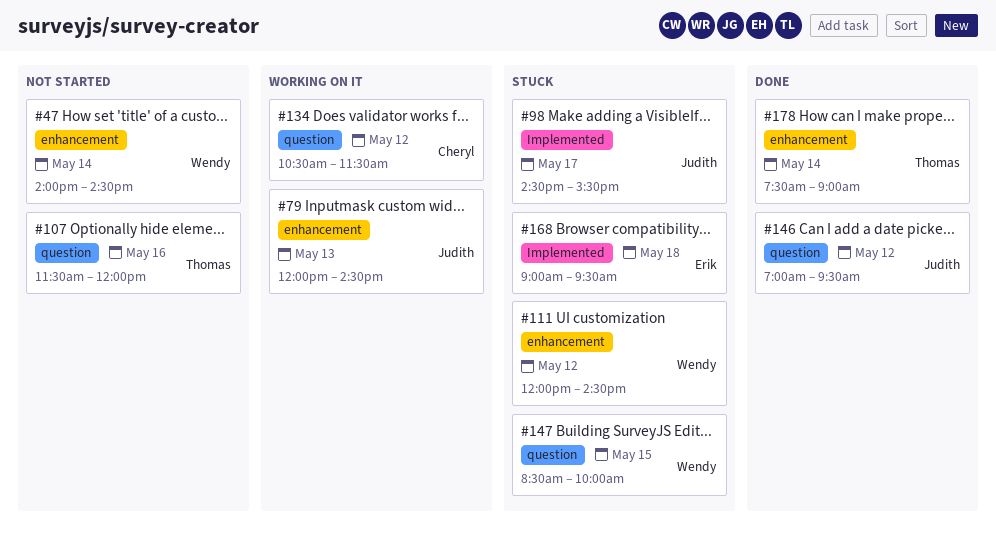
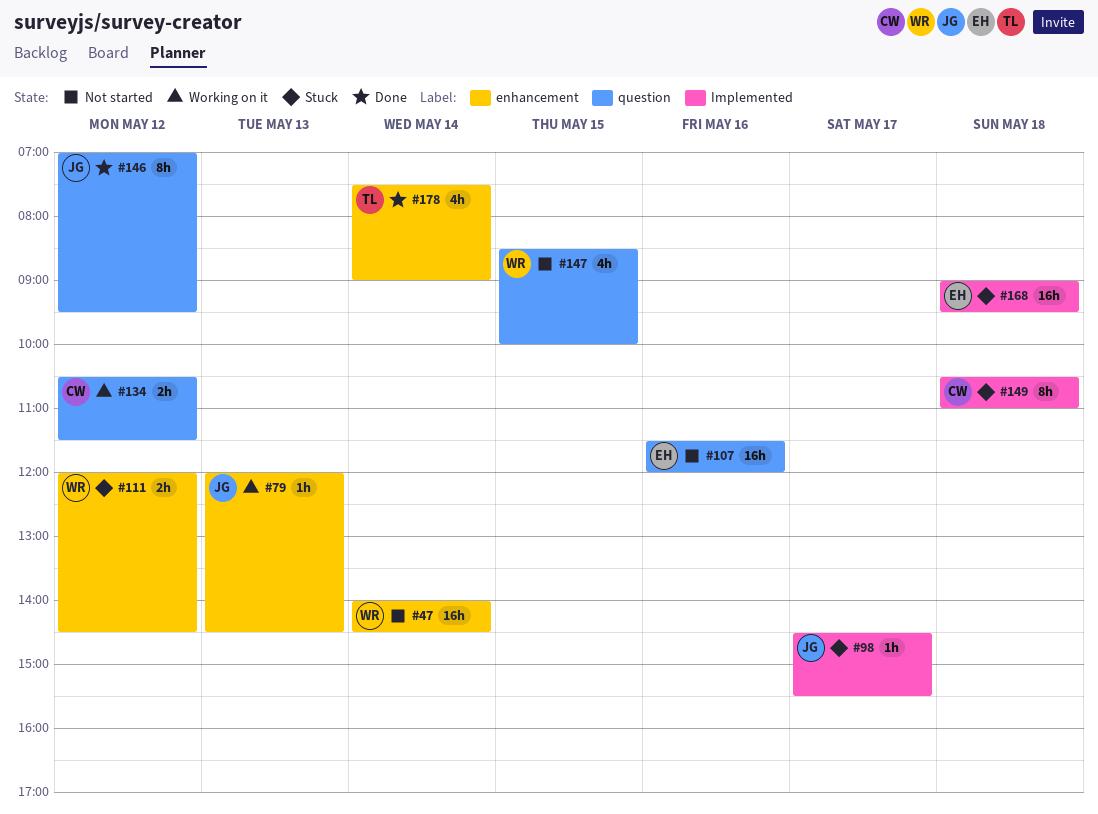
#107, owner: Thomas -> Erik
#147, status: Stuck -> Not started
#149: none -> present

